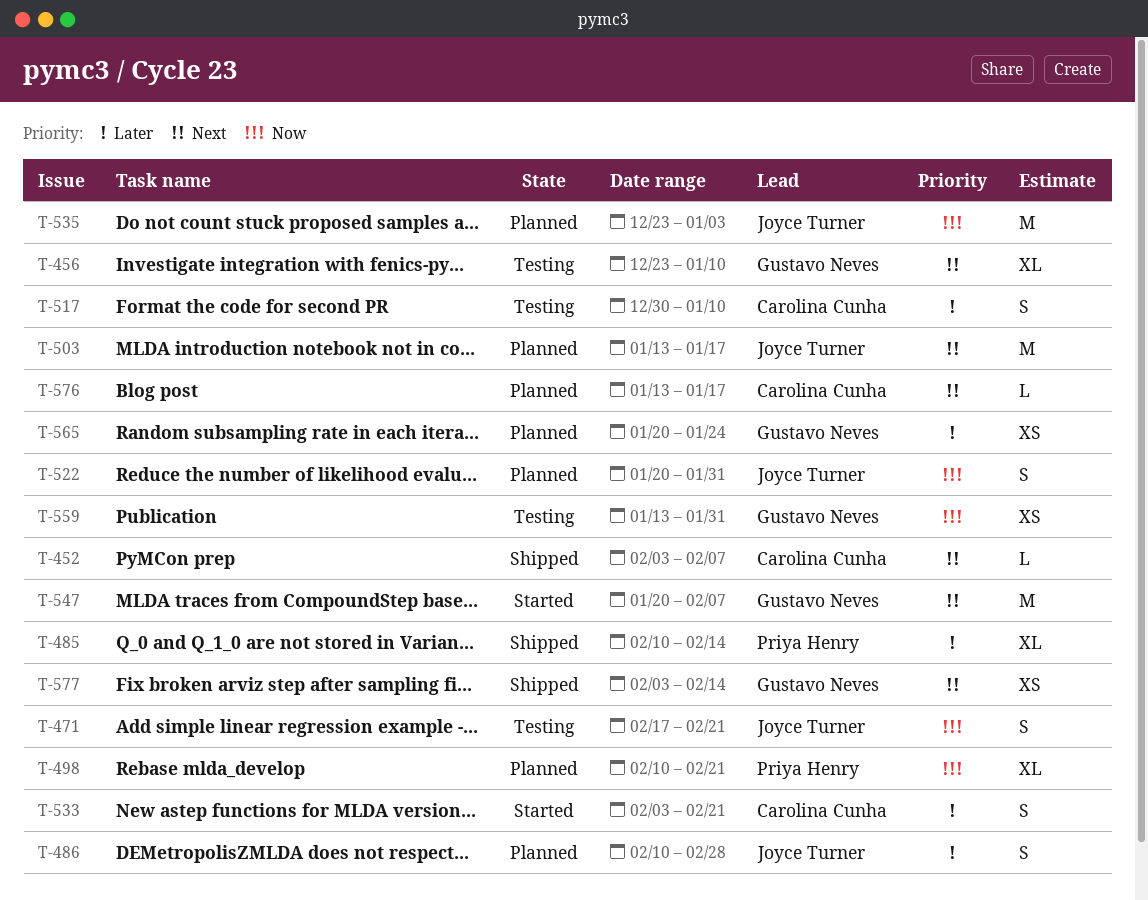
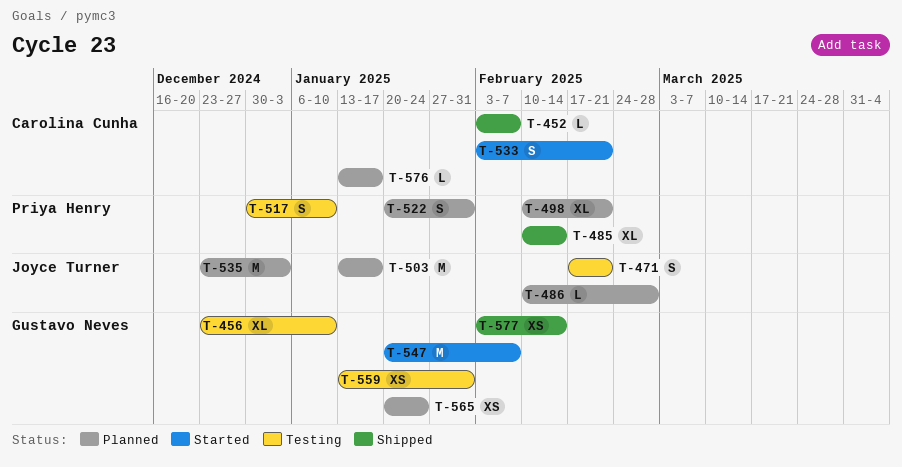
T-486, estimate: S -> L
T-517, owner: Carolina Cunha -> Priya Henry
T-522, owner: Joyce Turner -> Priya Henry

